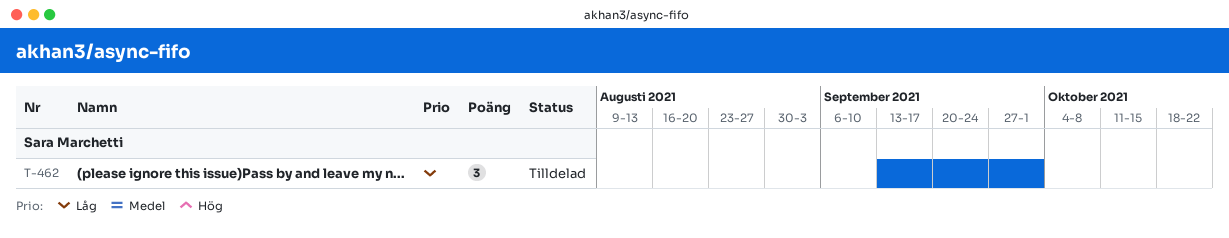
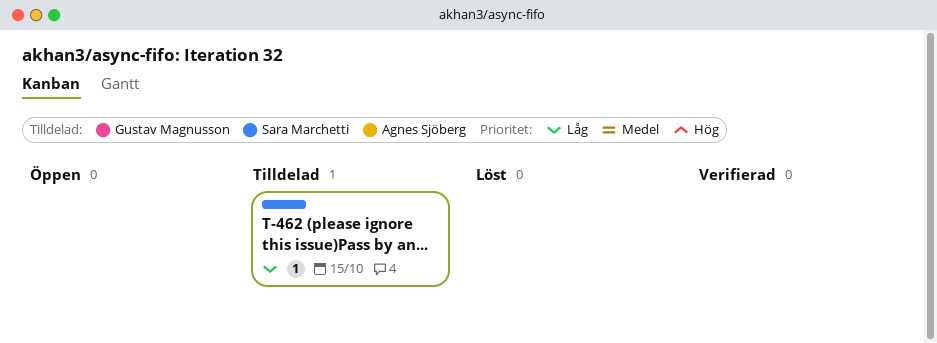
T-462, estimate: 3 -> 1
T-462, due: Oct 1 -> Oct 15

